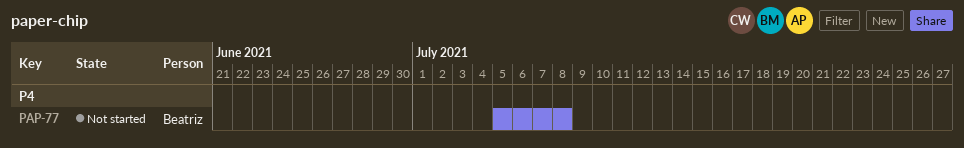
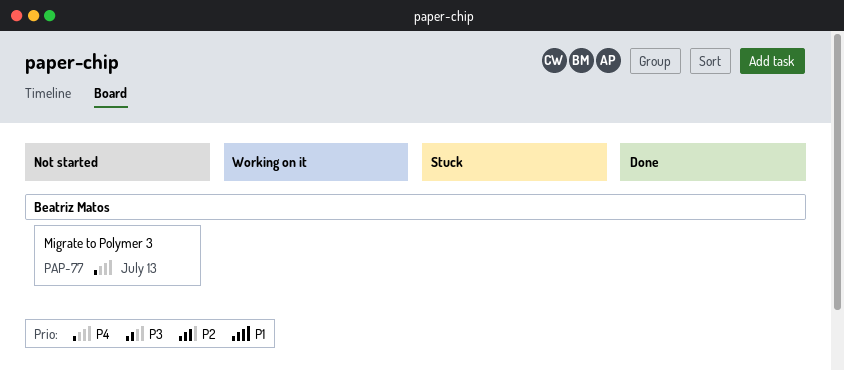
PAP-77, due: Jul 8 -> Jul 13

